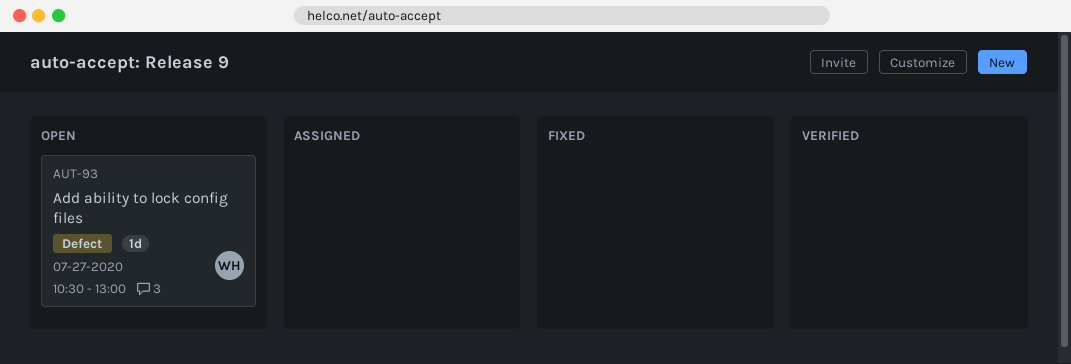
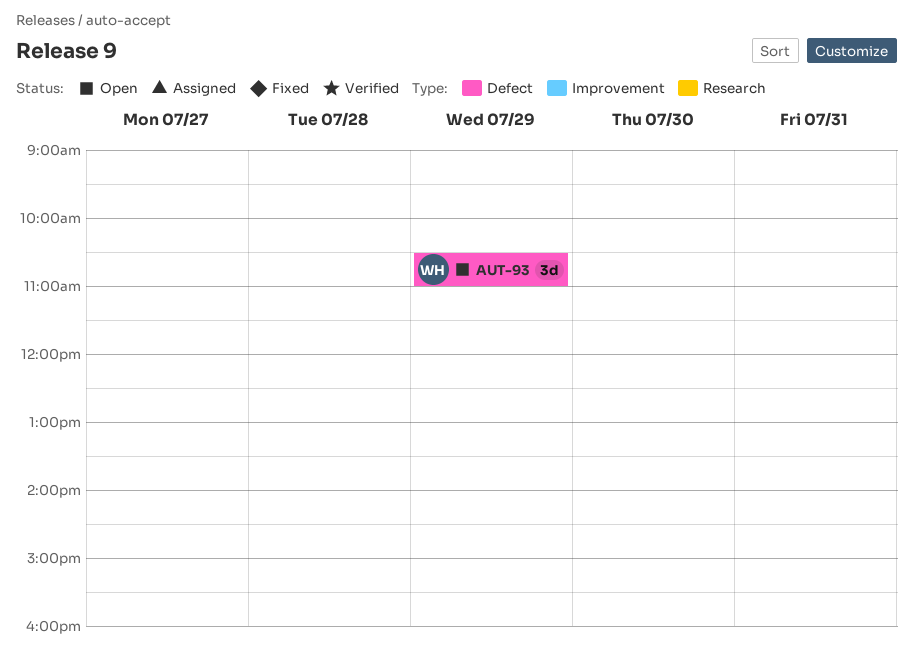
AUT-93, estimate: 1d -> 3d
AUT-93, day: Jul 27 -> Jul 29
AUT-93, ends: 13:00 -> 11:00

